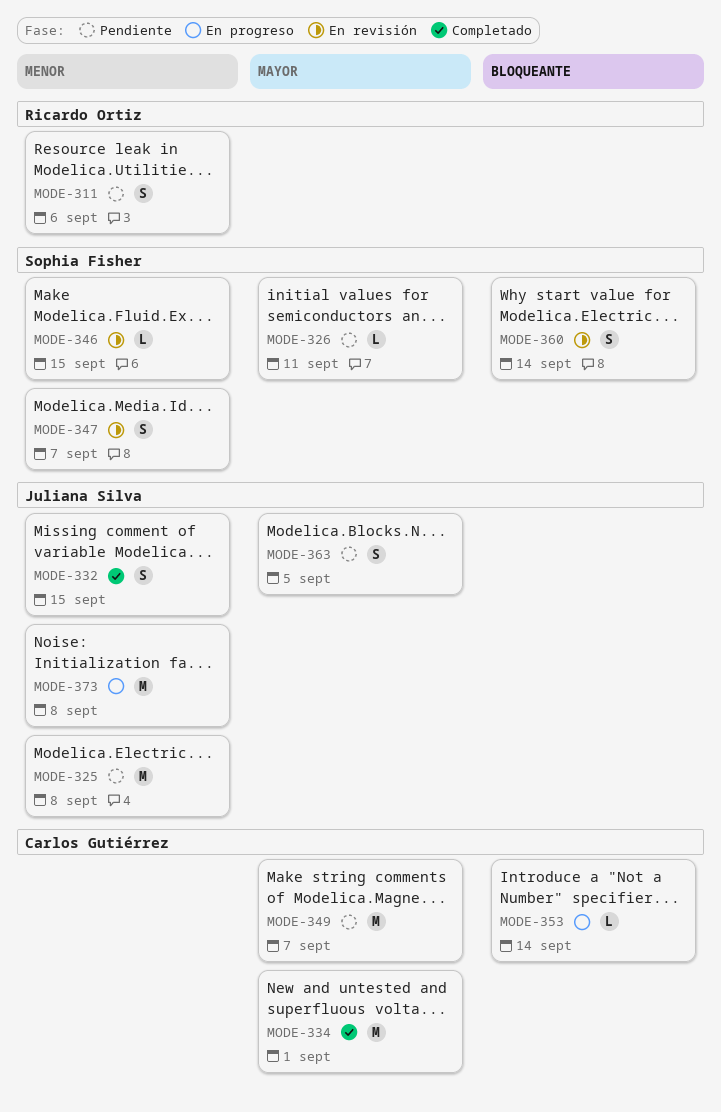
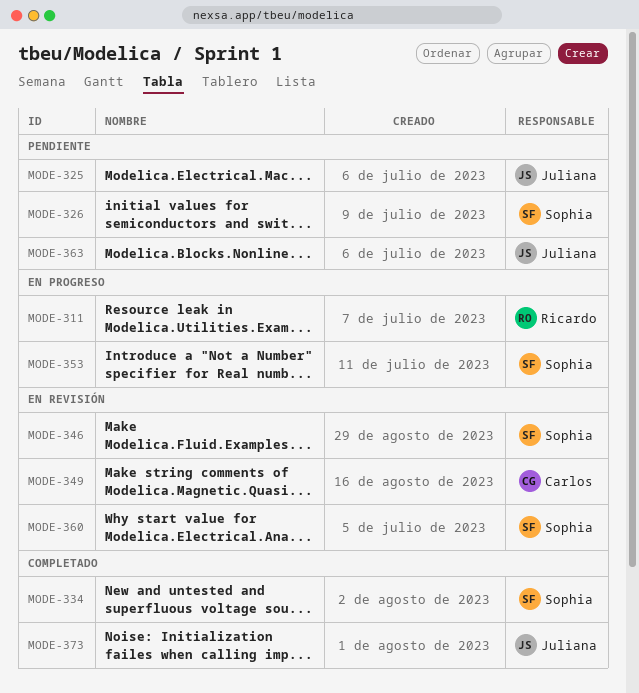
MODE-311, status: Pendiente -> En progreso
MODE-332: present -> none
MODE-334, owner: Carlos Gutiérrez -> Sophia Fisher
MODE-347: present -> none
MODE-349, status: Pendiente -> En revisión
MODE-353, owner: Carlos Gutiérrez -> Sophia Fisher
MODE-373, status: En progreso -> Completado

